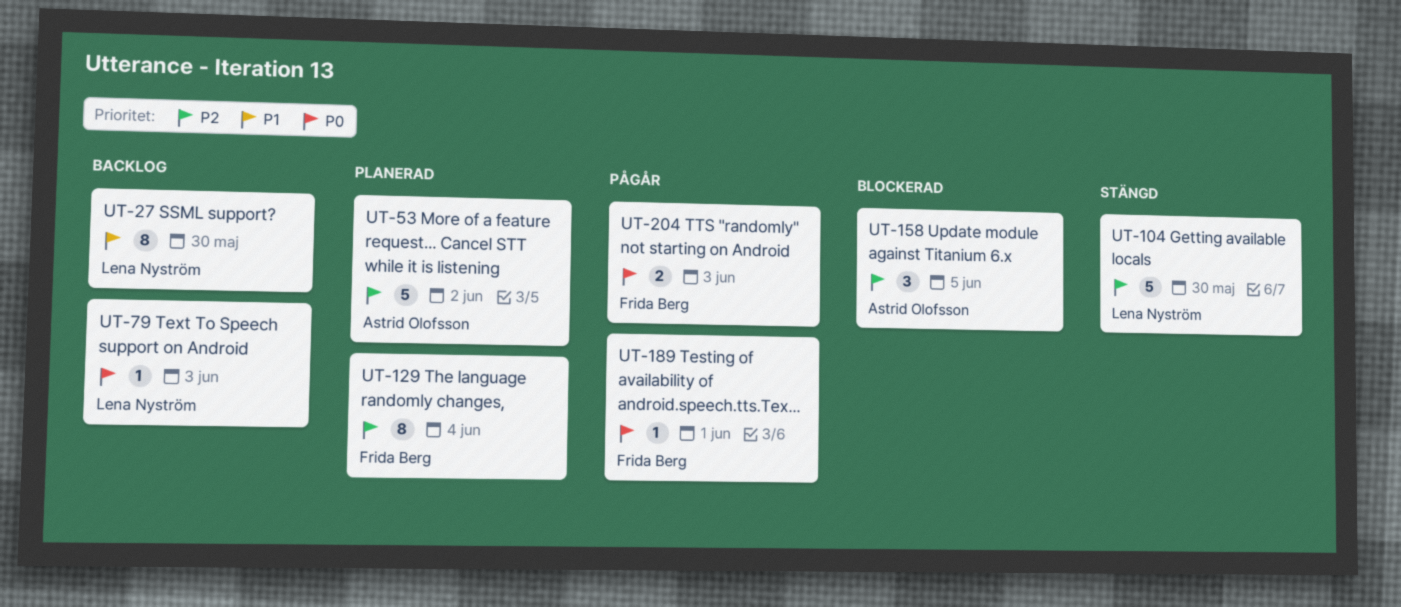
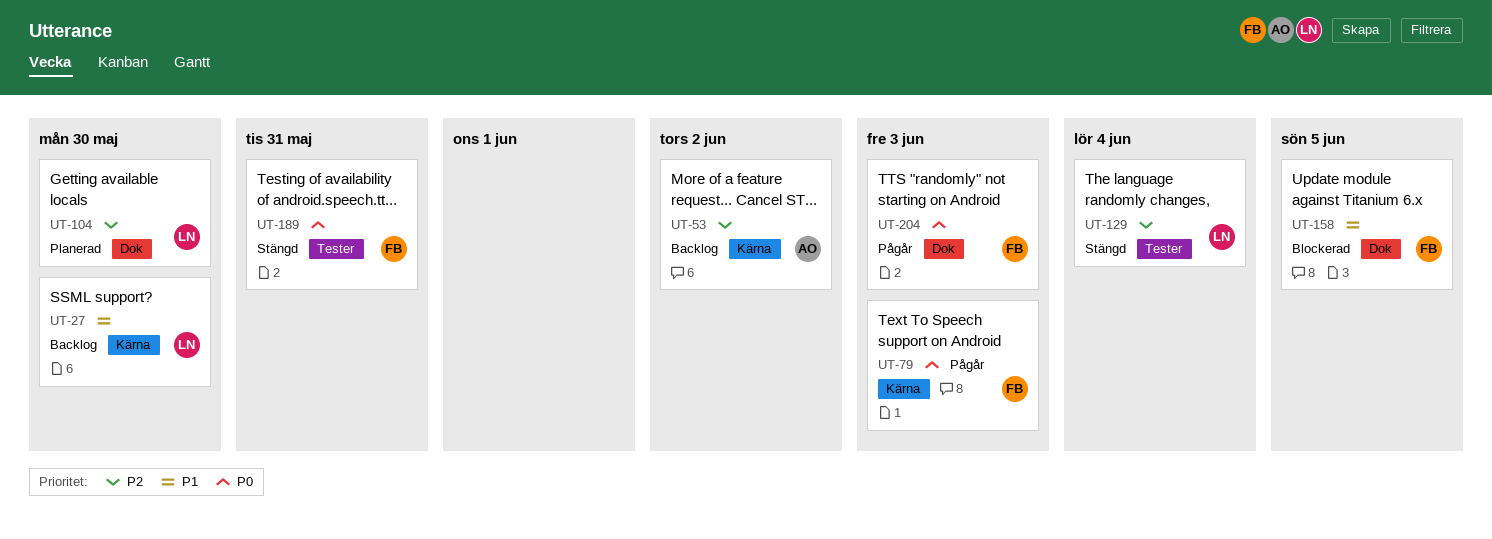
UT-53, status: Planerad -> Backlog
UT-79, status: Backlog -> Pågår
UT-79, owner: Lena Nyström -> Frida Berg
UT-104, status: Stängd -> Planerad
UT-129, status: Planerad -> Stängd
UT-129, owner: Frida Berg -> Lena Nyström
UT-158, owner: Astrid Olofsson -> Frida Berg
UT-158, priority: P2 -> P1
UT-189, status: Pågår -> Stängd
UT-189, due: Jun 1 -> May 31

